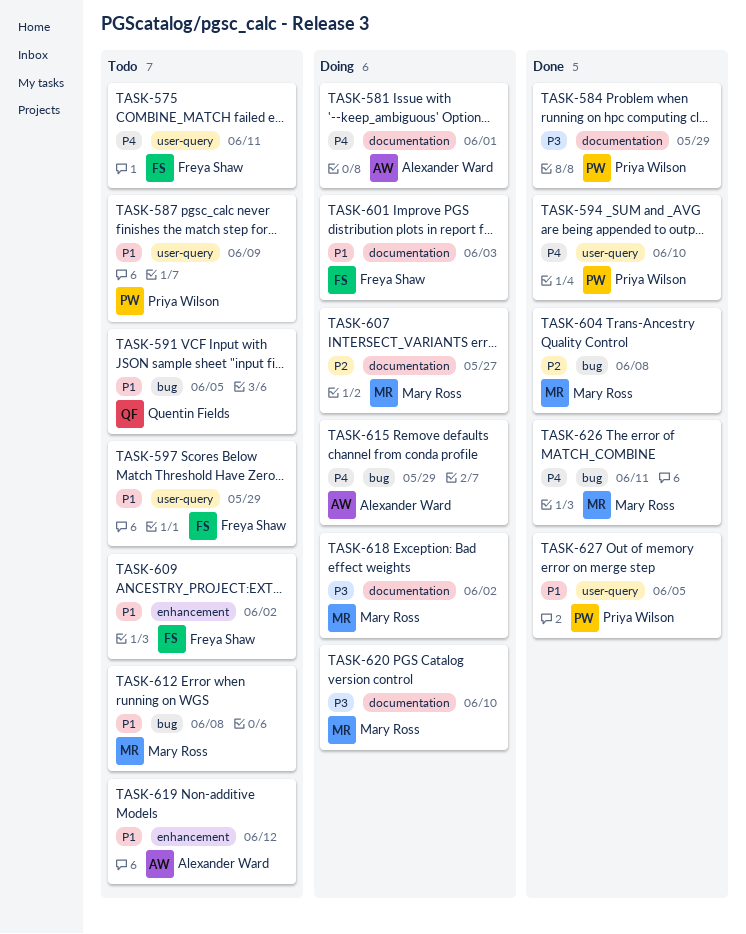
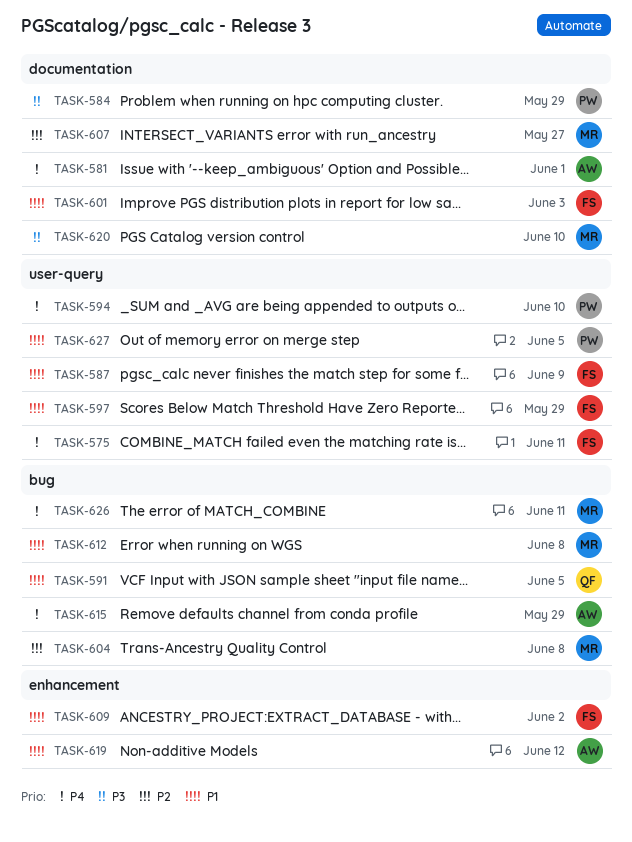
TASK-587, owner: Priya Wilson -> Freya Shaw
TASK-618: present -> none

